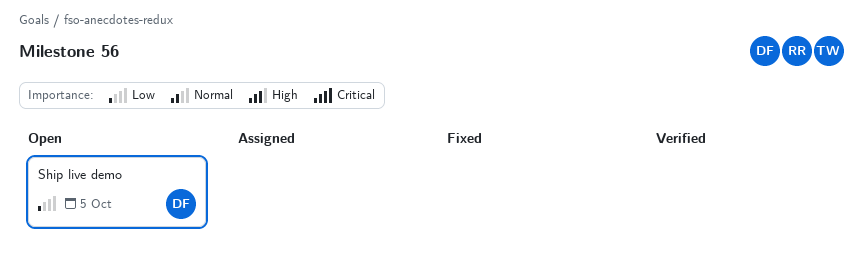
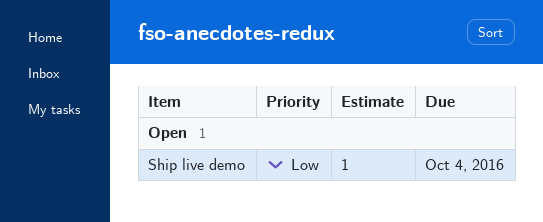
Ship live demo, due: Oct 5 -> Oct 4

